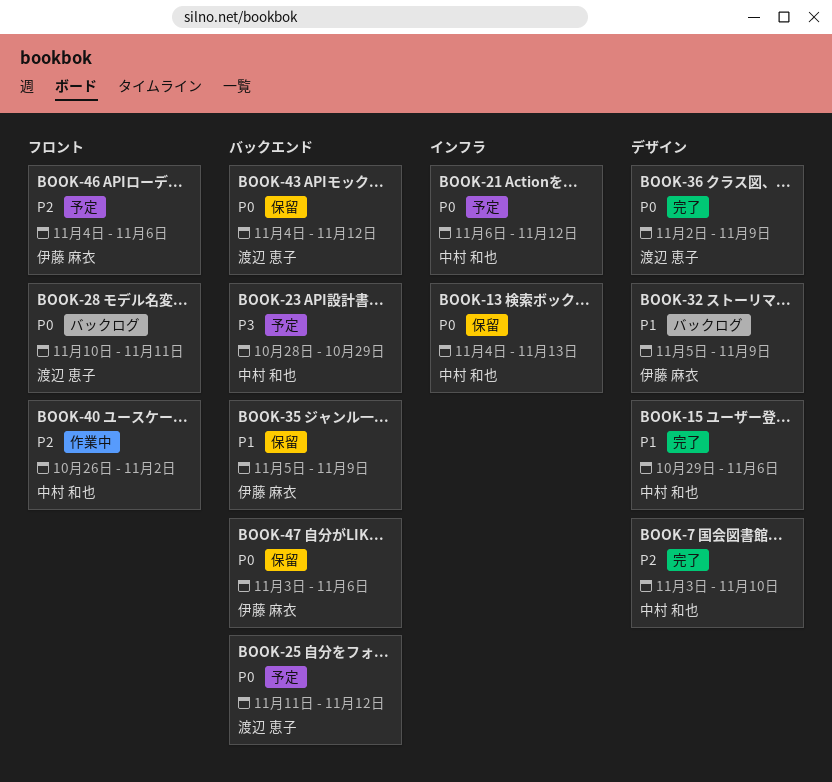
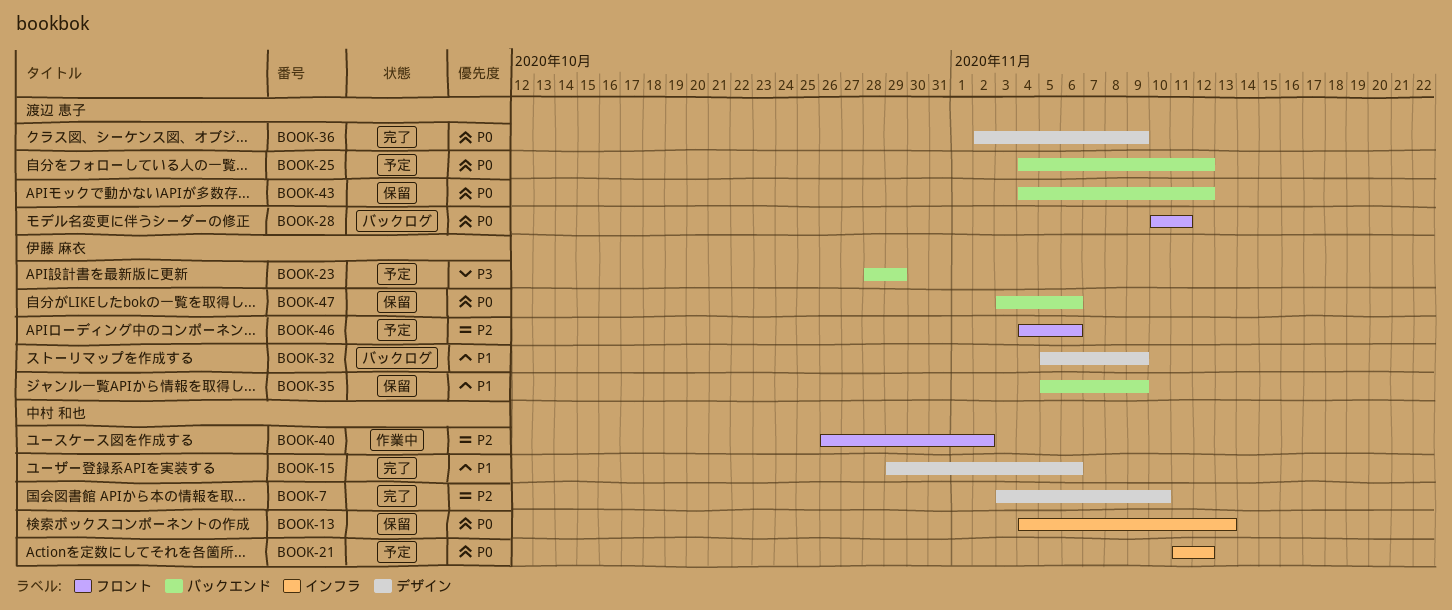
BOOK-21, start: Nov 6 -> Nov 11
BOOK-23, owner: 中村 和也 -> 伊藤 麻衣
BOOK-25, start: Nov 11 -> Nov 4

